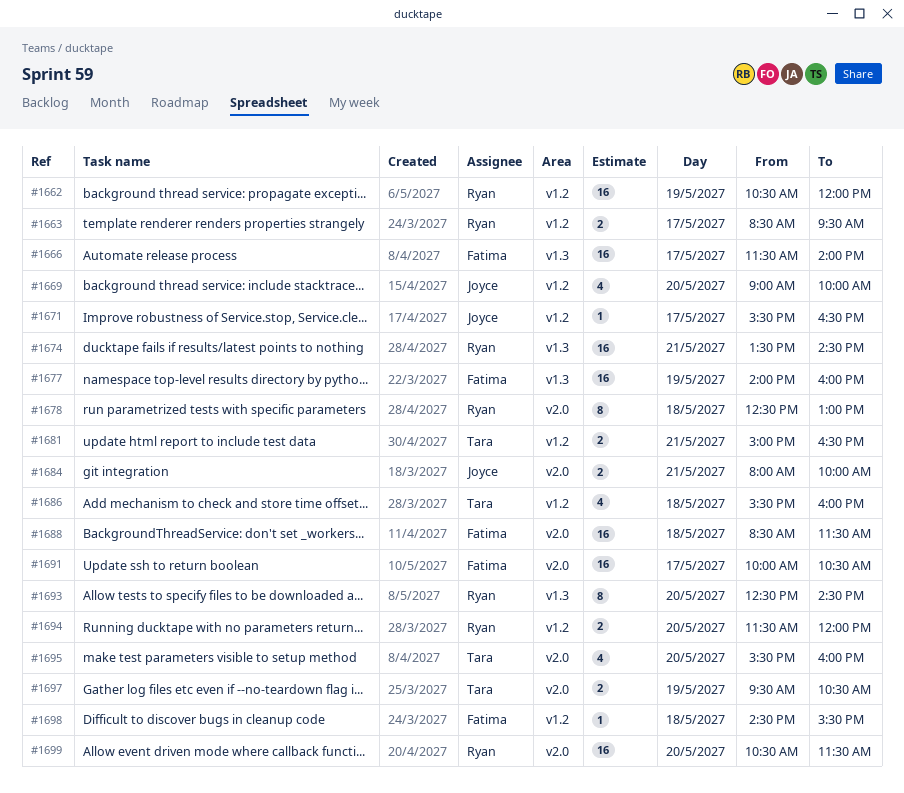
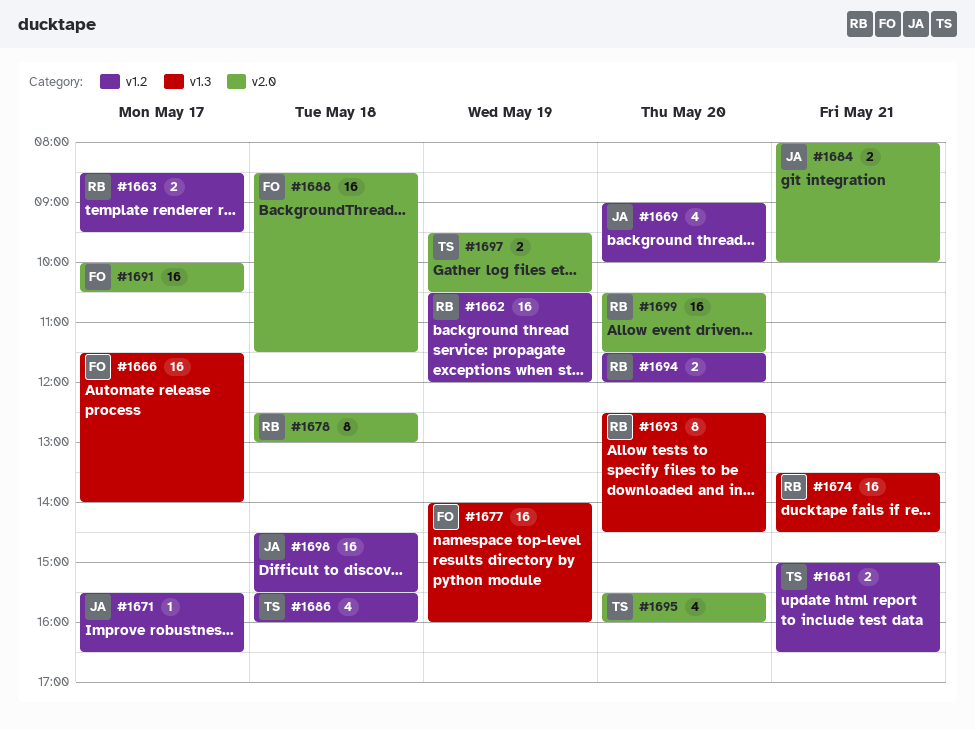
#1698, owner: Fatima -> Joyce
#1698, estimate: 1 -> 16

